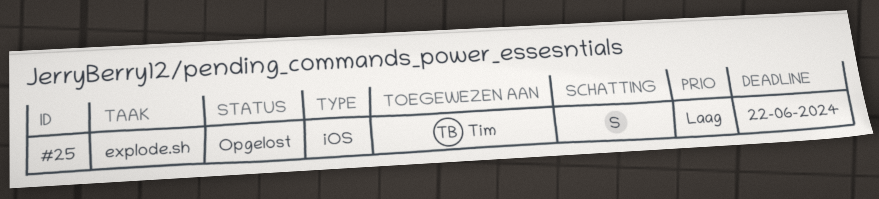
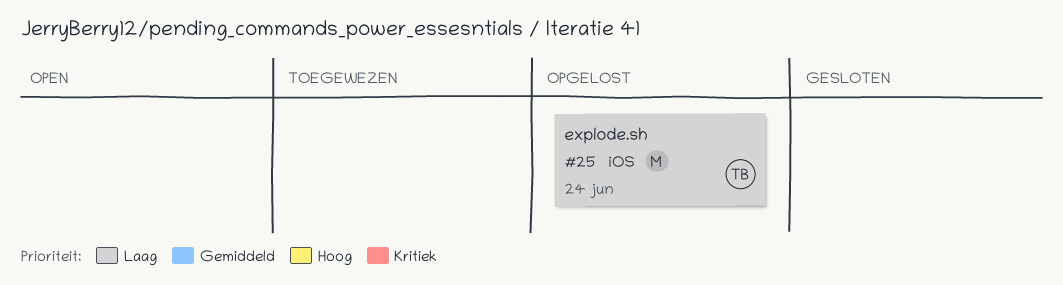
#25, estimate: S -> M
#25, due: Jun 22 -> Jun 24

